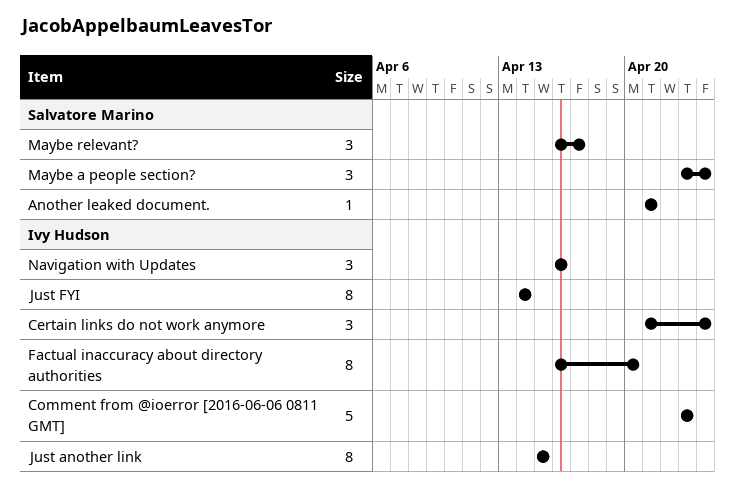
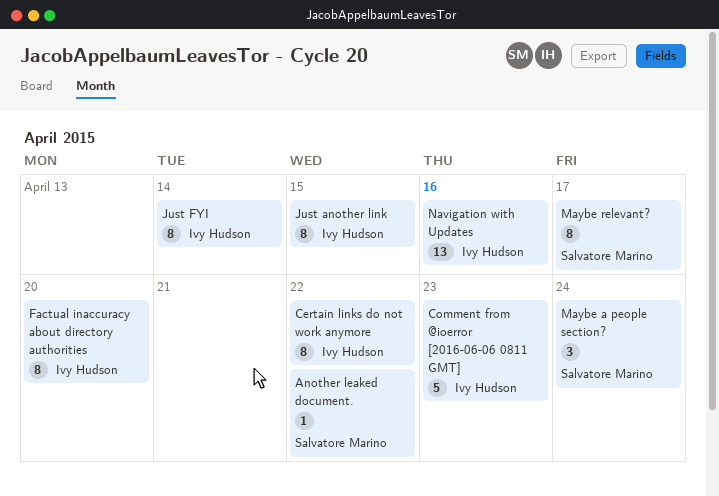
Another leaked document., due: Apr 21 -> Apr 22
Certain links do not work anymore, estimate: 3 -> 8
Certain links do not work anymore, due: Apr 24 -> Apr 22
Maybe relevant?, estimate: 3 -> 8
Navigation with Updates, estimate: 3 -> 13

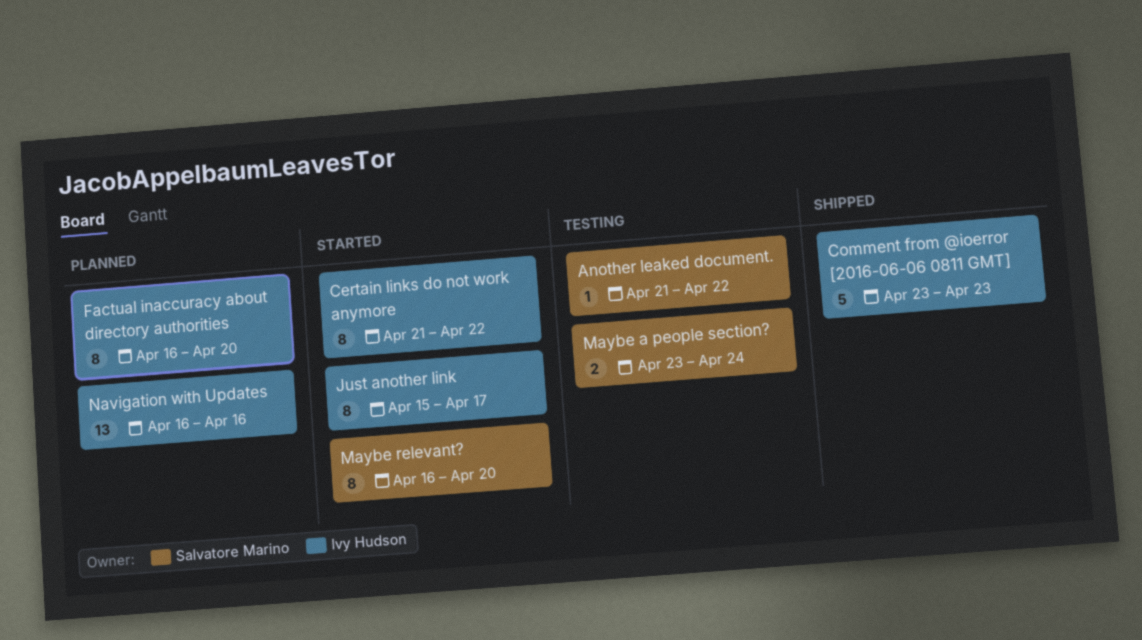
Just another link, due: Apr 15 -> Apr 17
Just FYI: present -> none
Maybe a people section?, estimate: 3 -> 2
Maybe relevant?, due: Apr 17 -> Apr 20

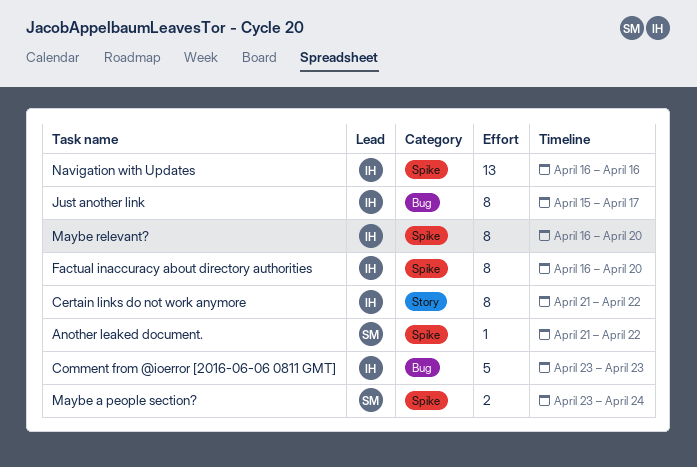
Maybe relevant?, owner: Salvatore Marino -> Ivy Hudson

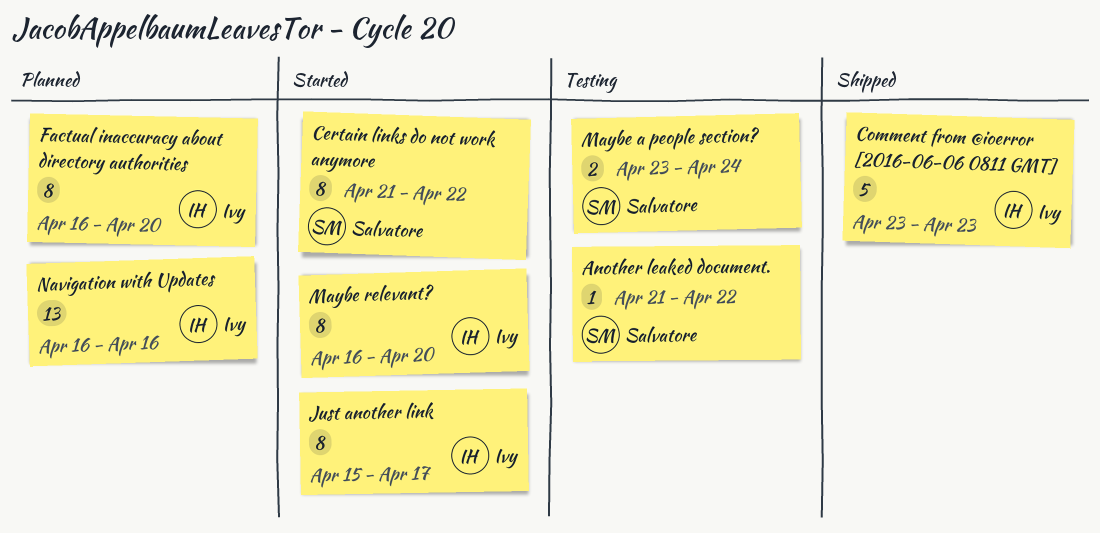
Certain links do not work anymore, owner: Ivy -> Salvatore

